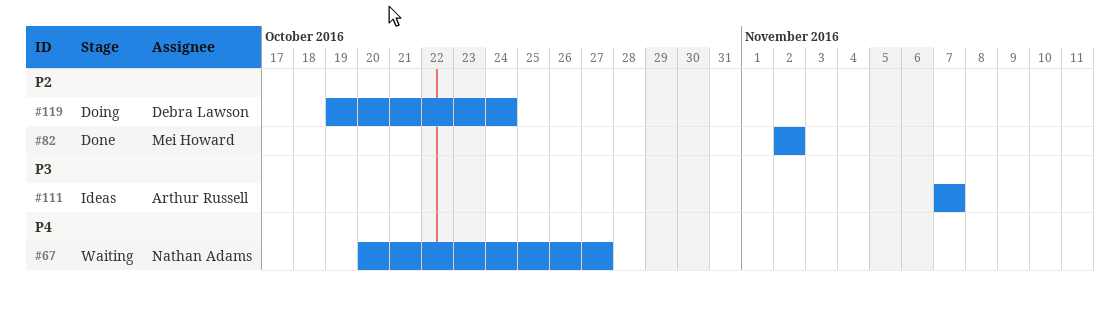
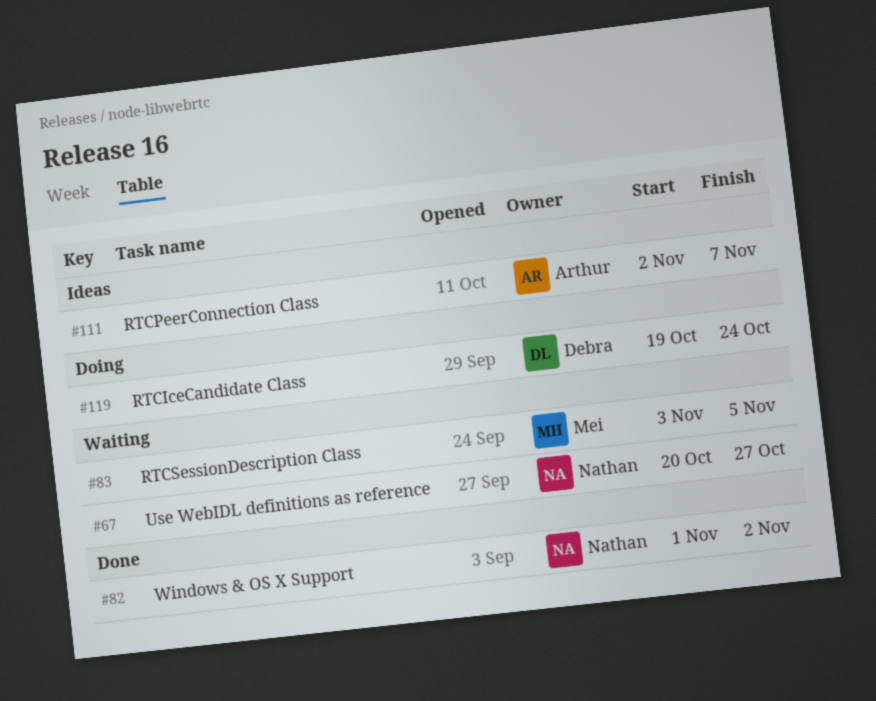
#82, owner: Mei Howard -> Nathan Adams
#82, start: Nov 2 -> Nov 1
#83: none -> present
#111, start: Nov 7 -> Nov 2

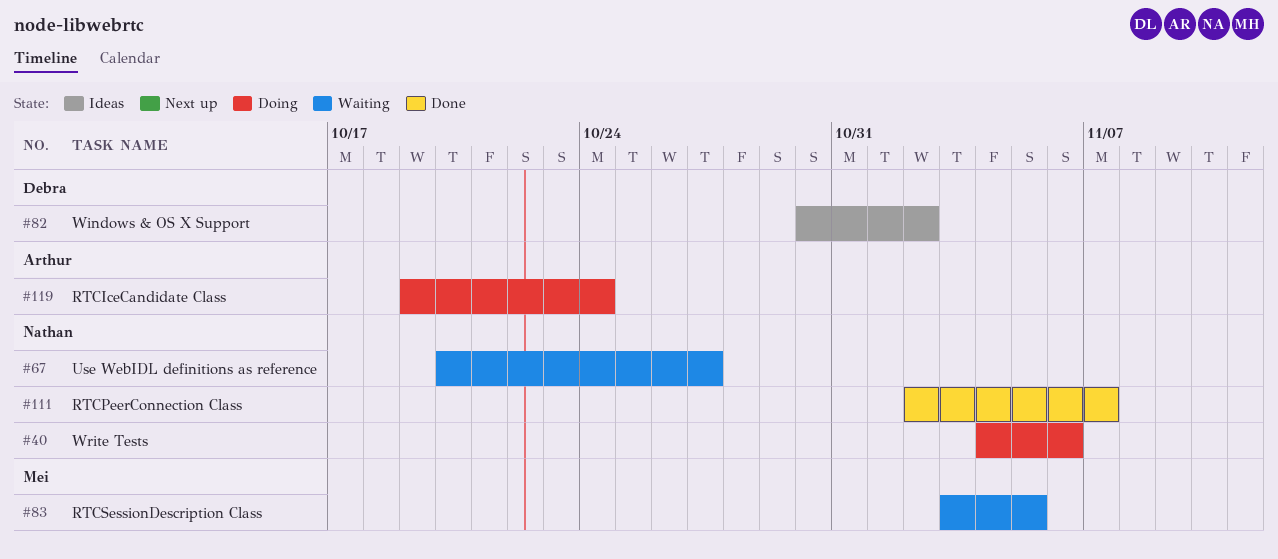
#40: none -> present
#82, status: Done -> Ideas
#82, owner: Nathan -> Debra
#82, start: Nov 1 -> Oct 30
#111, status: Ideas -> Done
#111, owner: Arthur -> Nathan
#119, owner: Debra -> Arthur

